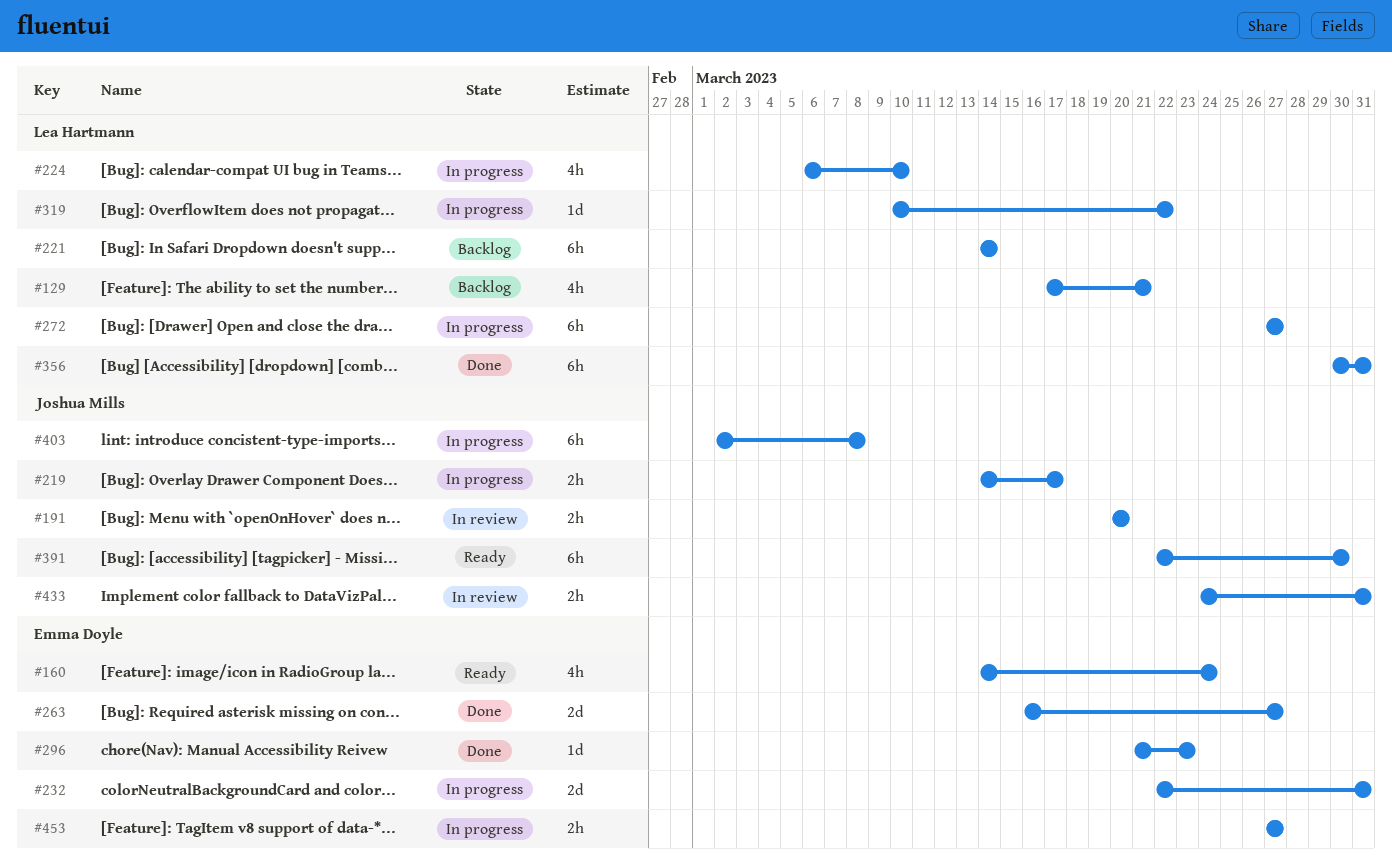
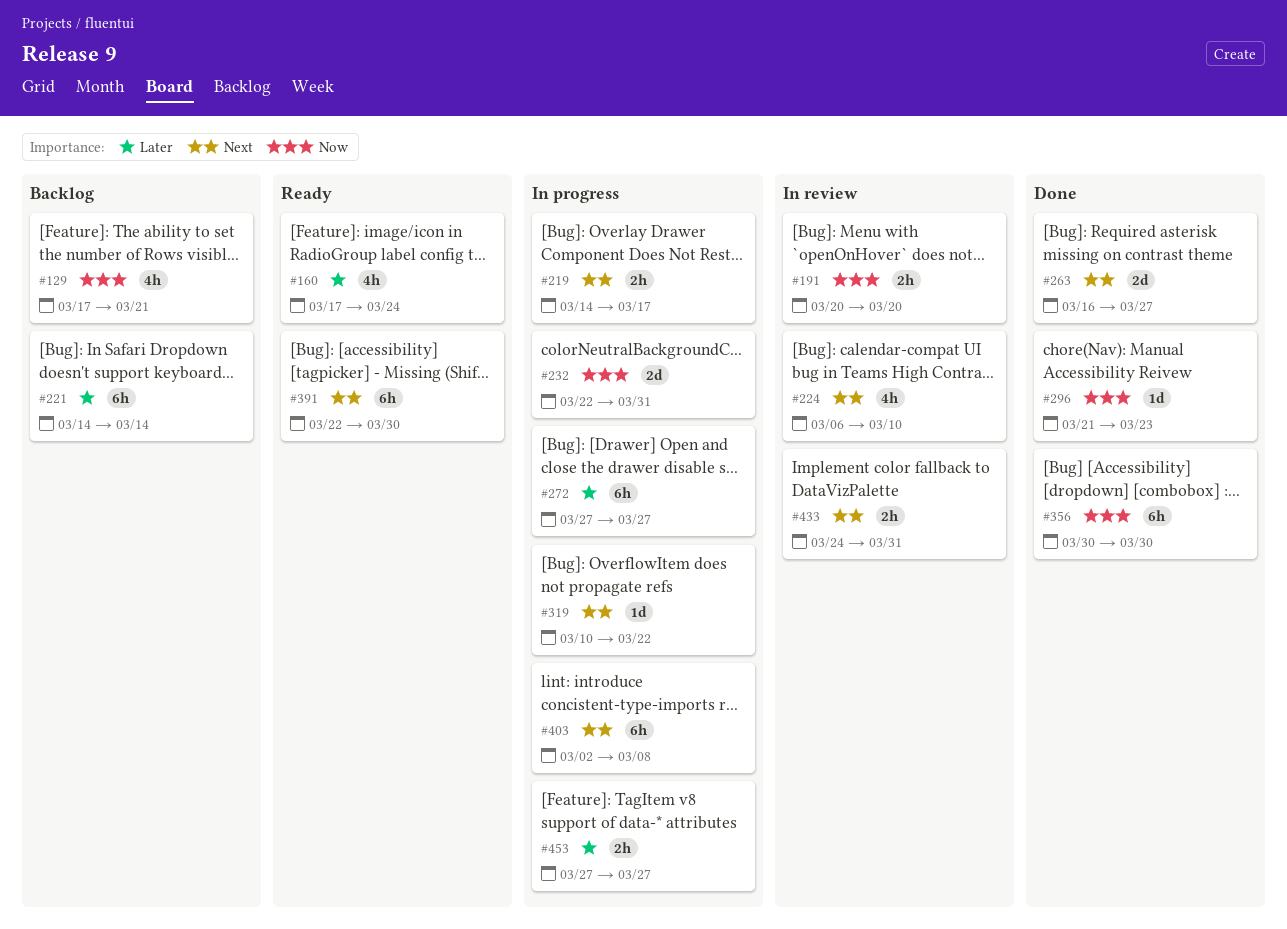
#160, start: Mar 14 -> Mar 17
#224, status: In progress -> In review
#356, due: Mar 31 -> Mar 30

